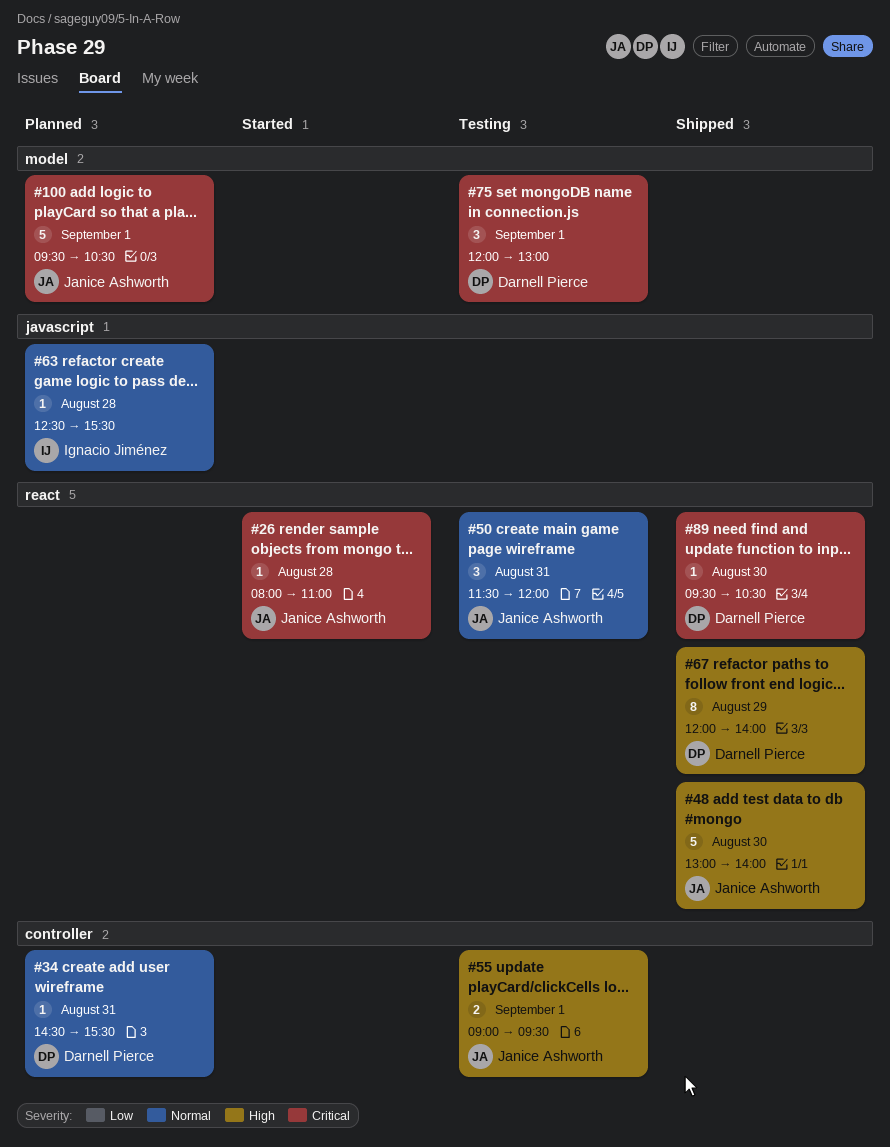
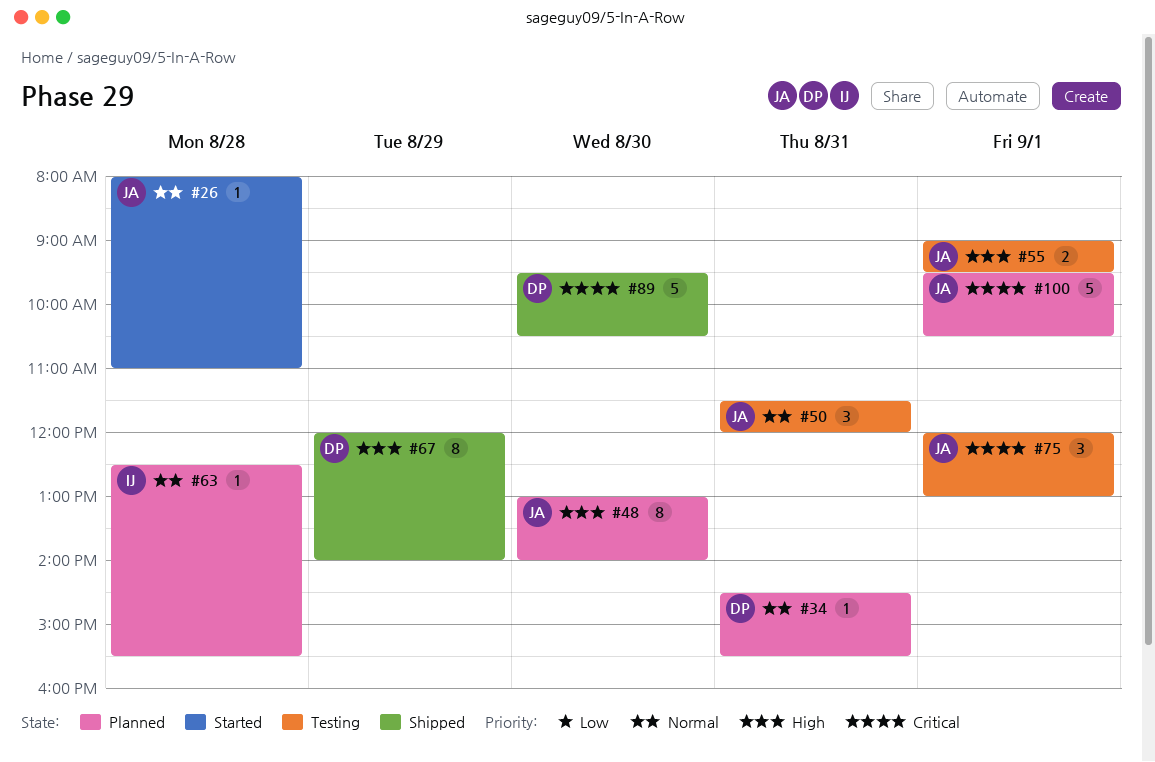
#26, priority: Critical -> Normal
#48, status: Shipped -> Planned
#48, estimate: 5 -> 8
#75, owner: Darnell Pierce -> Janice Ashworth
#89, estimate: 1 -> 5

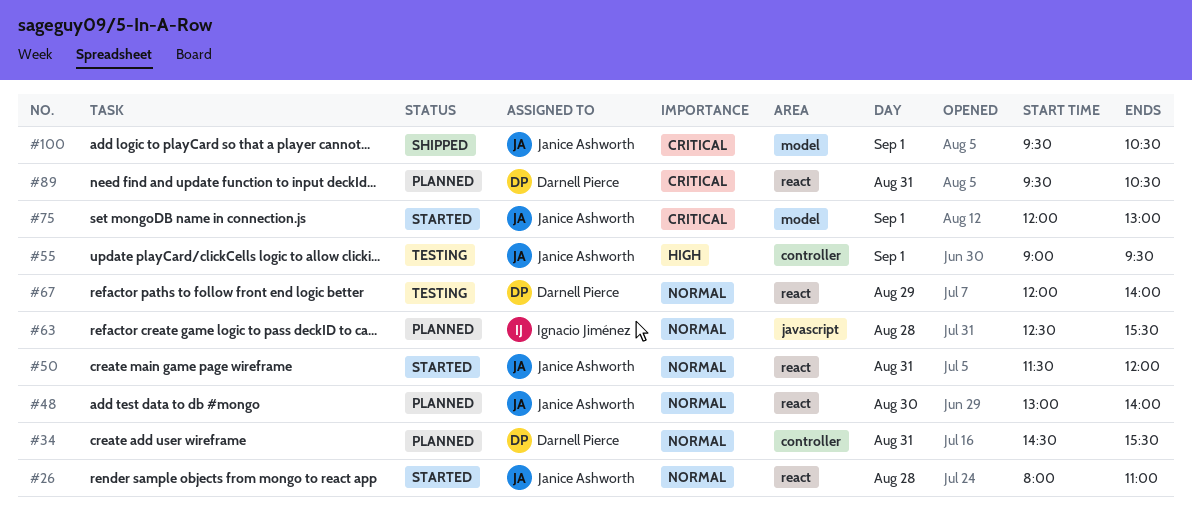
#48, priority: High -> Normal
#50, status: Testing -> Started
#67, status: Shipped -> Testing
#67, priority: High -> Normal
#75, status: Testing -> Started
#89, status: Shipped -> Planned
#89, day: Aug 30 -> Aug 31
#100, status: Planned -> Shipped

